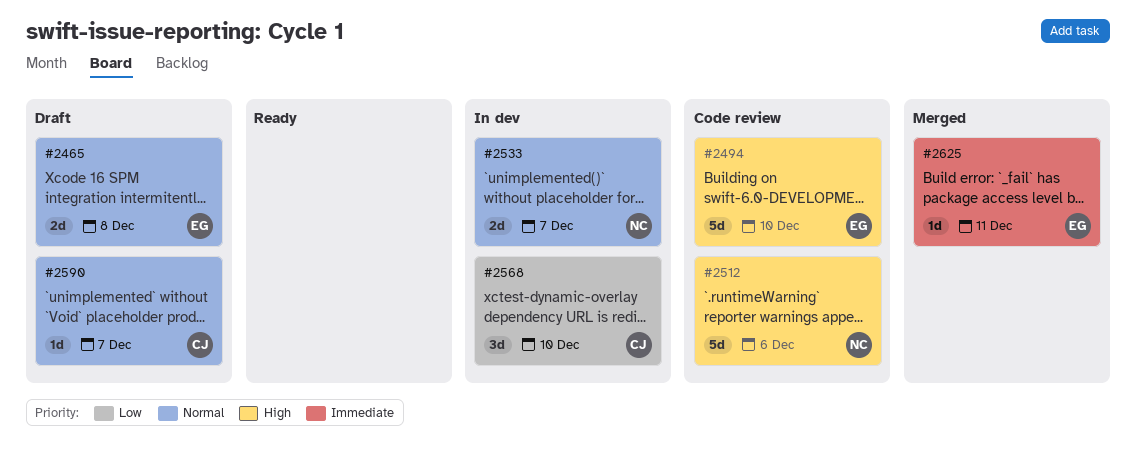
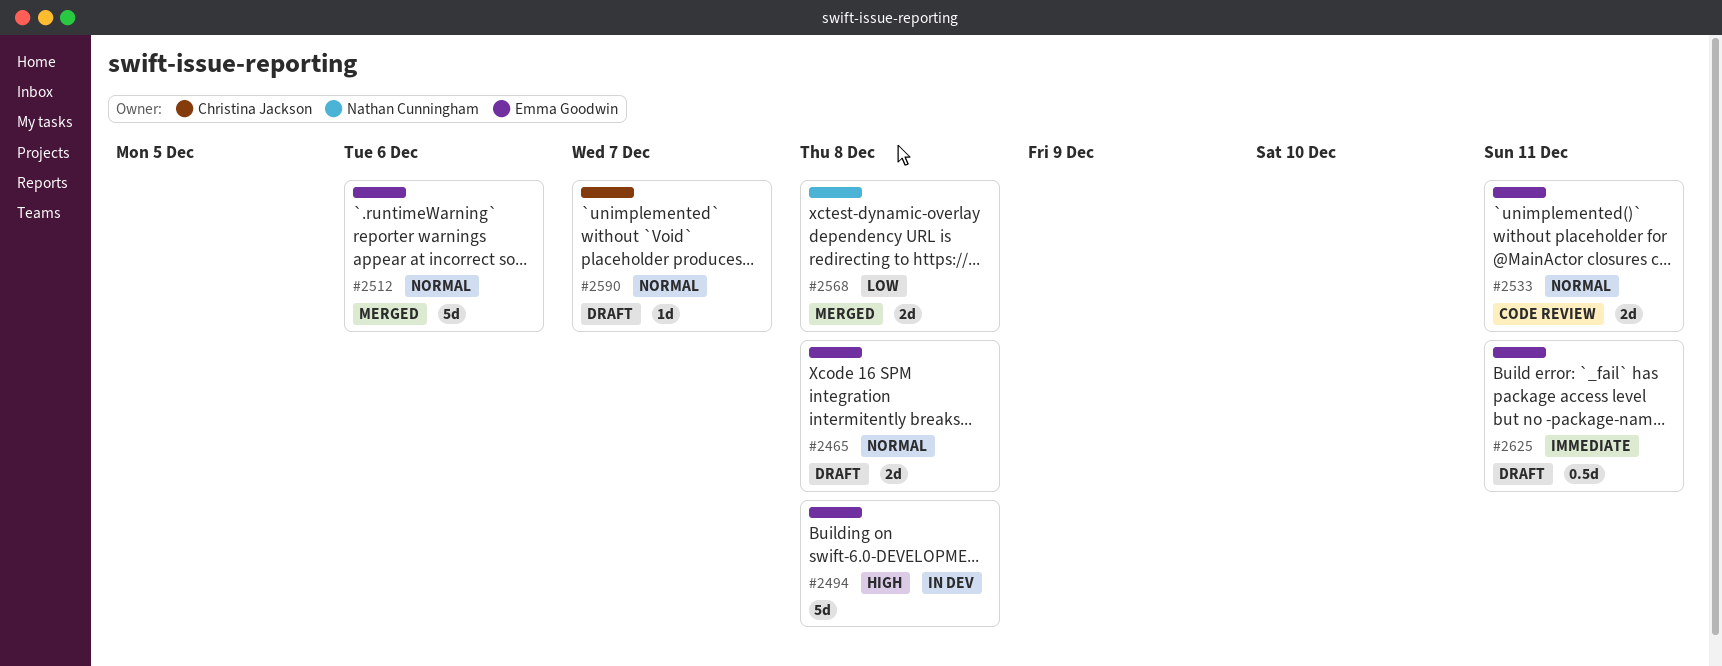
#2494, status: Code review -> In dev
#2494, due: Dec 10 -> Dec 8
#2512, status: Code review -> Merged
#2512, owner: Nathan Cunningham -> Emma Goodwin
#2512, priority: High -> Normal
#2533, status: In dev -> Code review
#2533, owner: Nathan Cunningham -> Emma Goodwin
#2533, due: Dec 7 -> Dec 11
#2568, status: In dev -> Merged
#2568, owner: Christina Jackson -> Nathan Cunningham
#2568, estimate: 3d -> 2d
#2568, due: Dec 10 -> Dec 8
#2625, status: Merged -> Draft
#2625, estimate: 1d -> 0.5d

